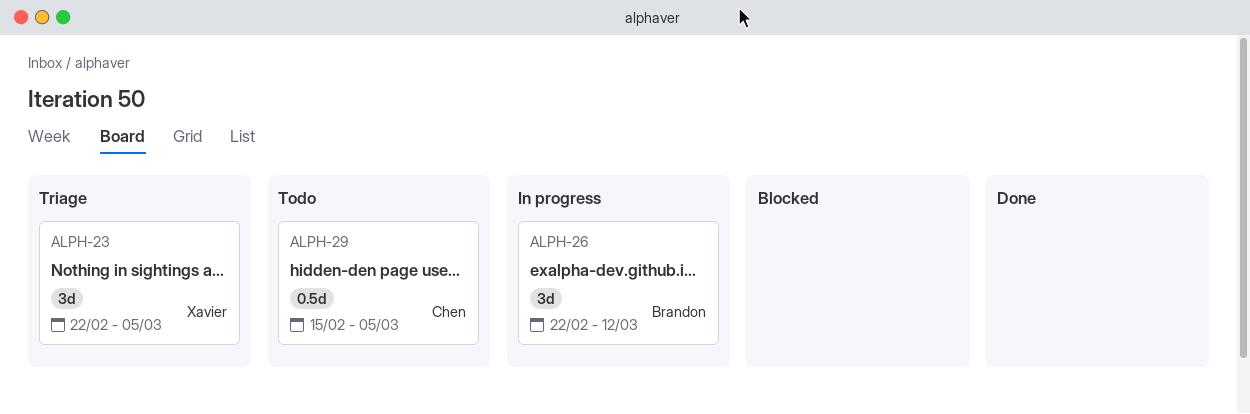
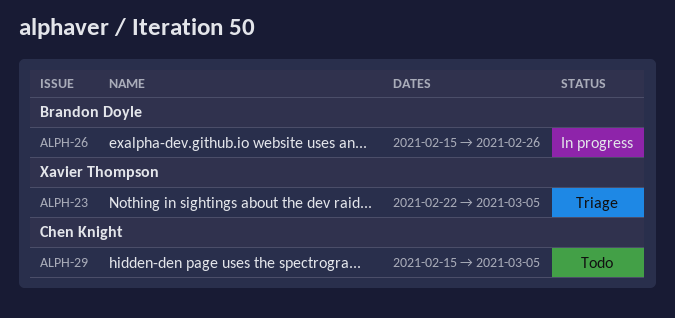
ALPH-26, start: Feb 22 -> Feb 15
ALPH-26, due: Mar 12 -> Feb 26

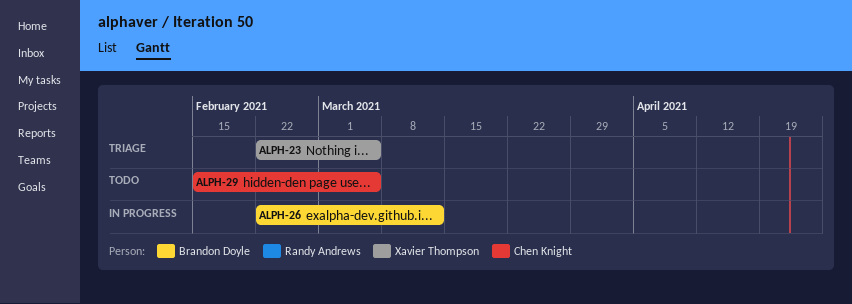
ALPH-26, start: Feb 15 -> Feb 22
ALPH-26, due: Feb 26 -> Mar 12

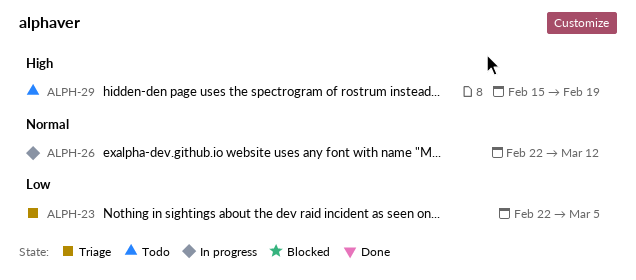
ALPH-29, due: Mar 5 -> Feb 19

